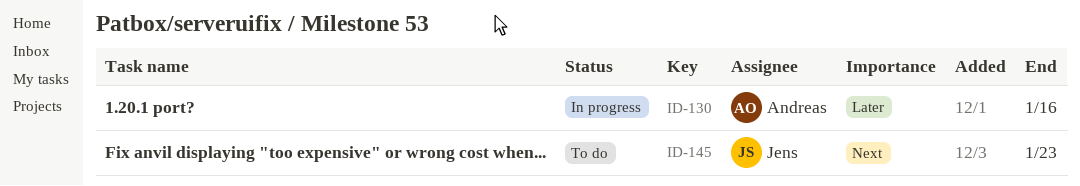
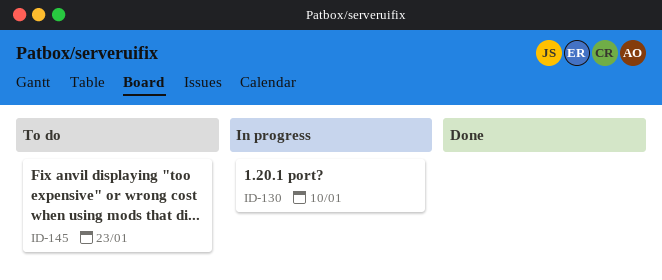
ID-130, due: Jan 16 -> Jan 10

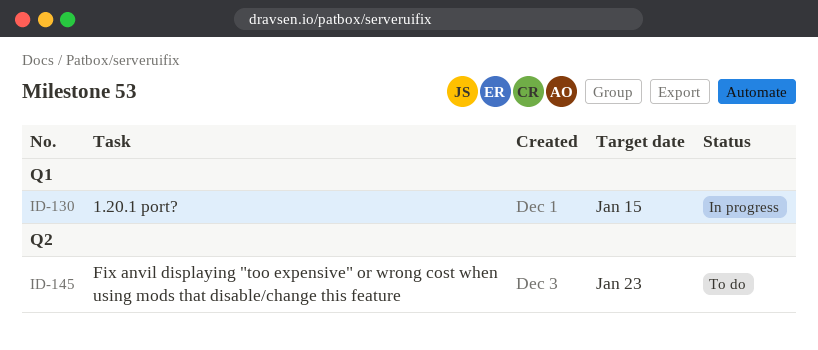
ID-130, due: Jan 10 -> Jan 15

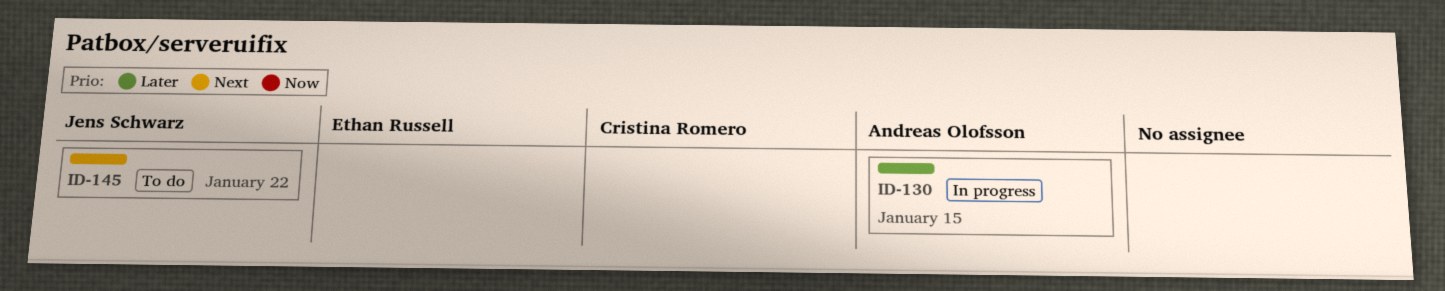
ID-145, due: Jan 23 -> Jan 22

